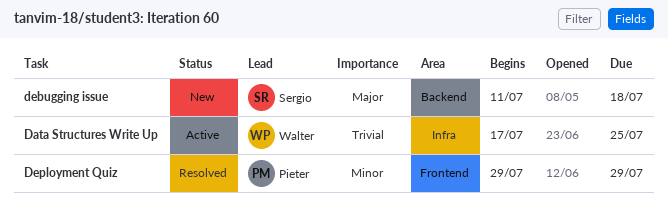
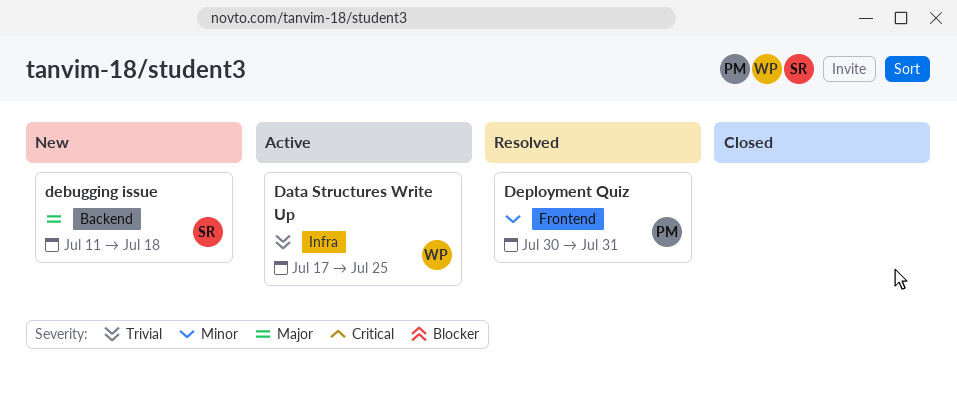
Deployment Quiz, start: Jul 29 -> Jul 30
Deployment Quiz, due: Jul 29 -> Jul 31

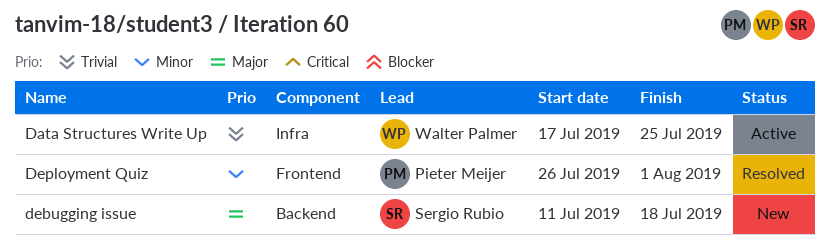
Deployment Quiz, start: Jul 30 -> Jul 26
Deployment Quiz, due: Jul 31 -> Aug 1

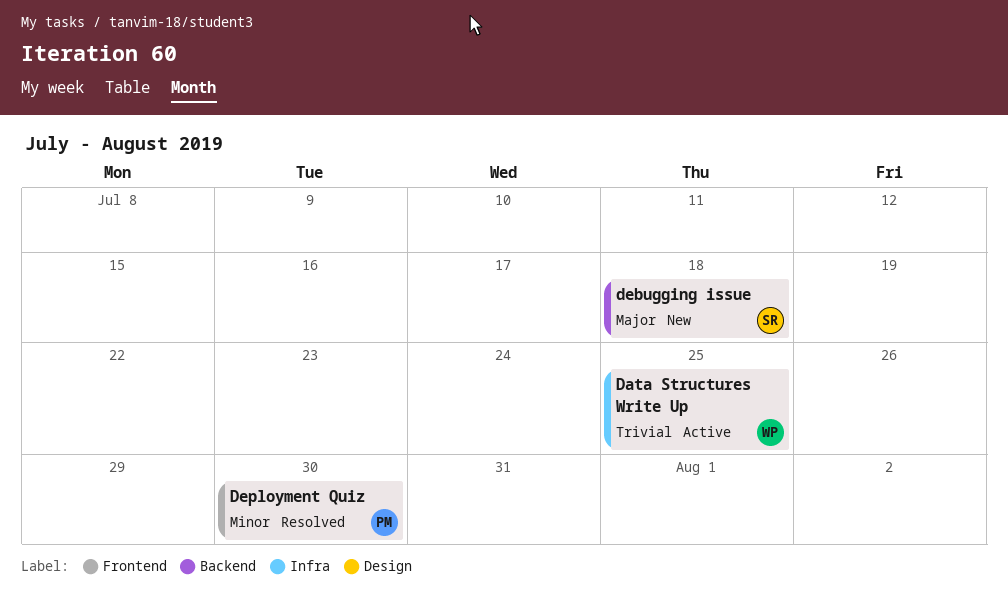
Deployment Quiz, due: Aug 1 -> Jul 30

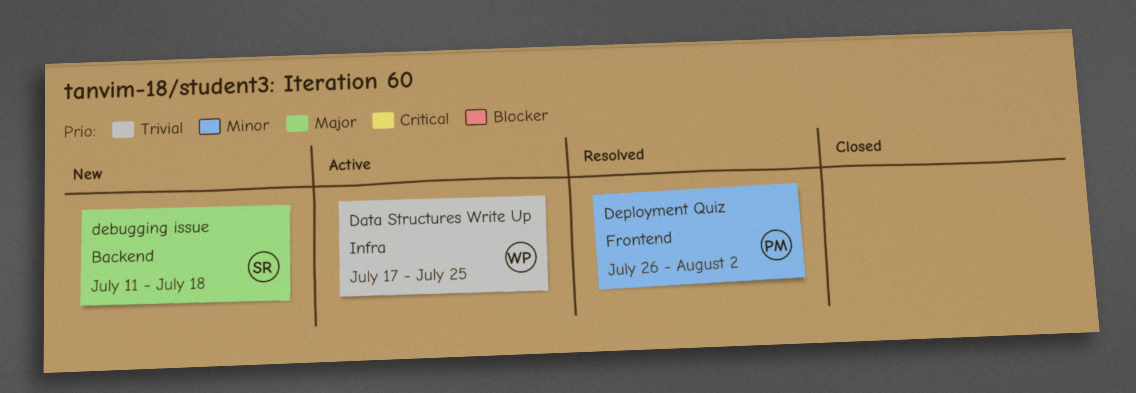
Deployment Quiz, due: Jul 30 -> Aug 2

